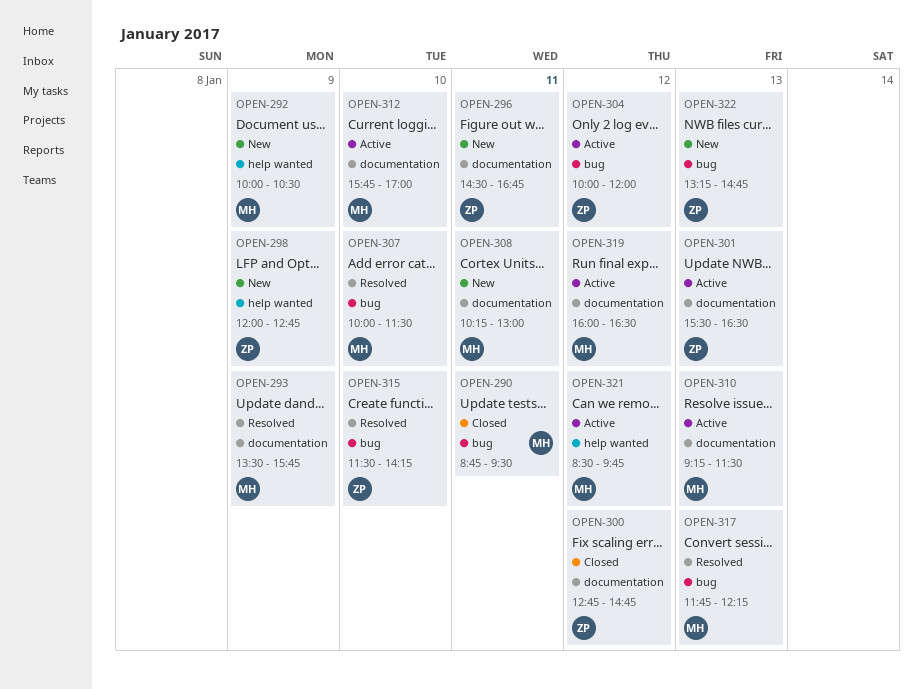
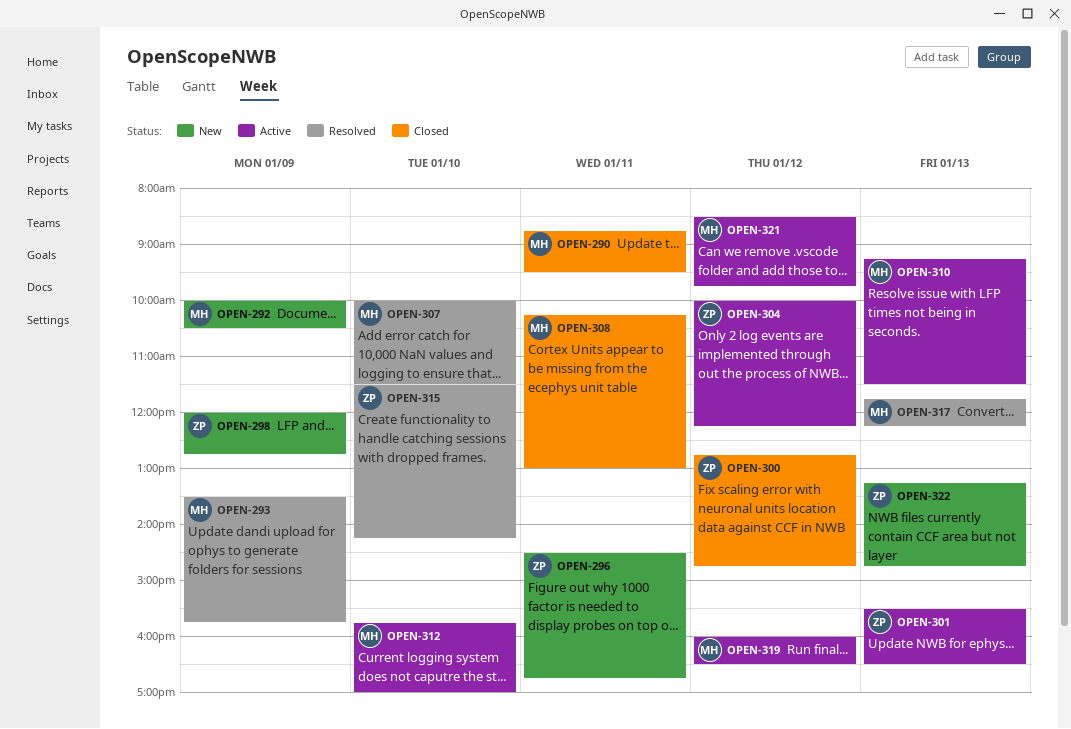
OPEN-304, ends: 12:00 -> 12:15
OPEN-308, status: New -> Closed

